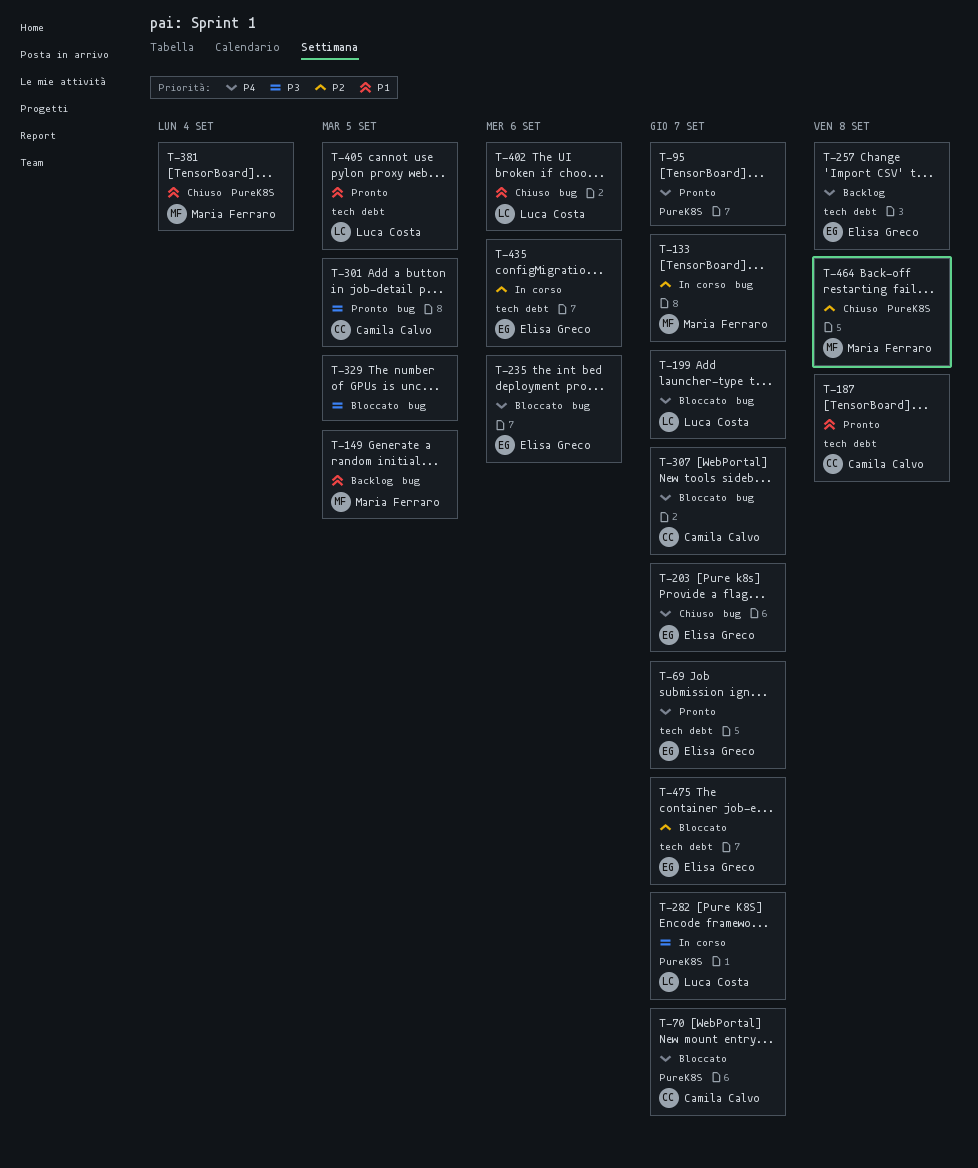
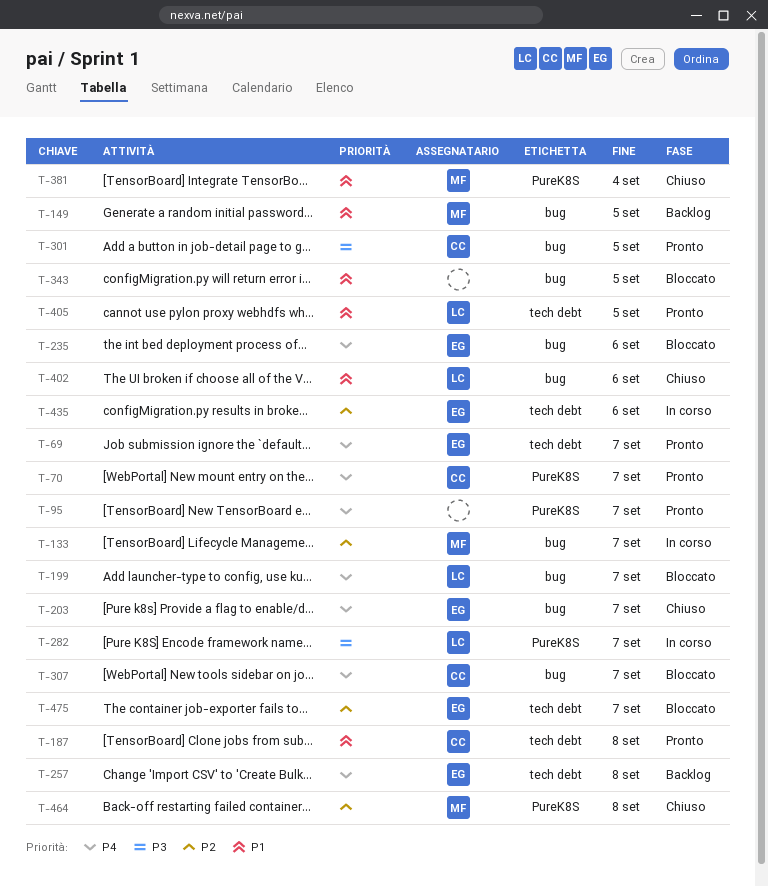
T-70, status: Bloccato -> Pronto
T-329: present -> none
T-343: none -> present

